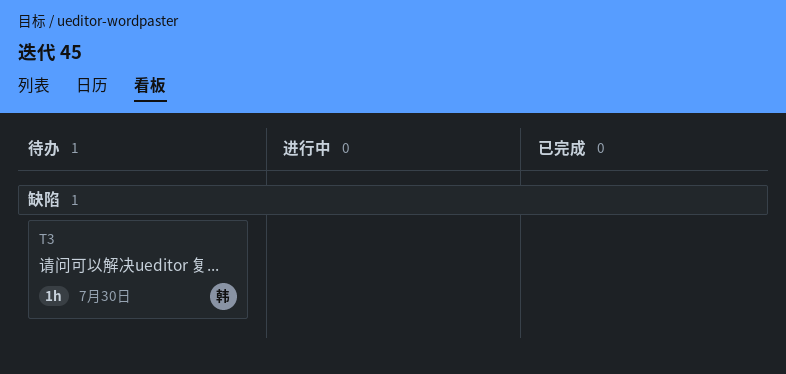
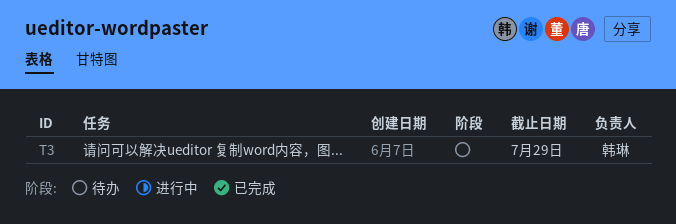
T3, due: Jul 30 -> Jul 29

